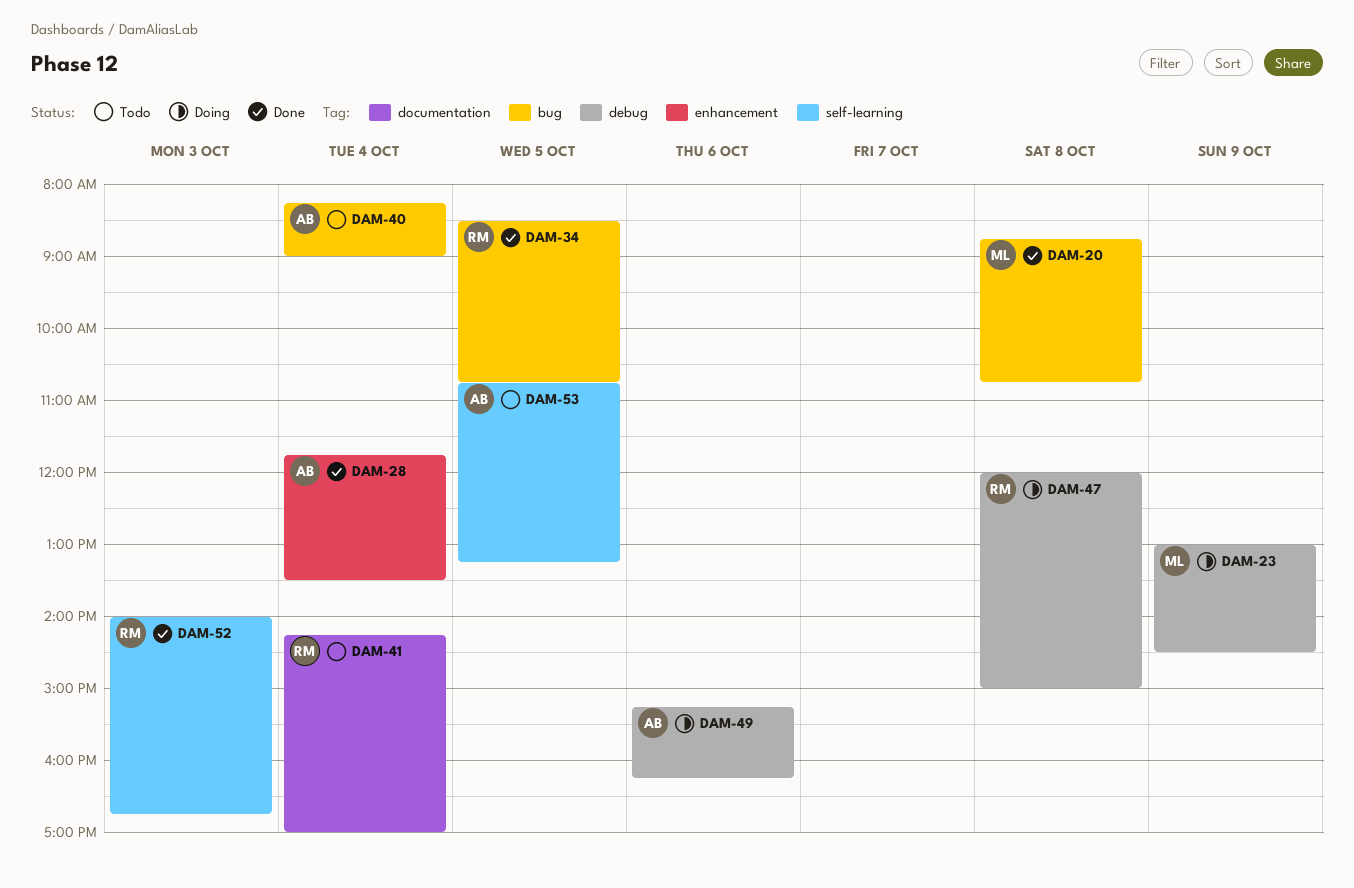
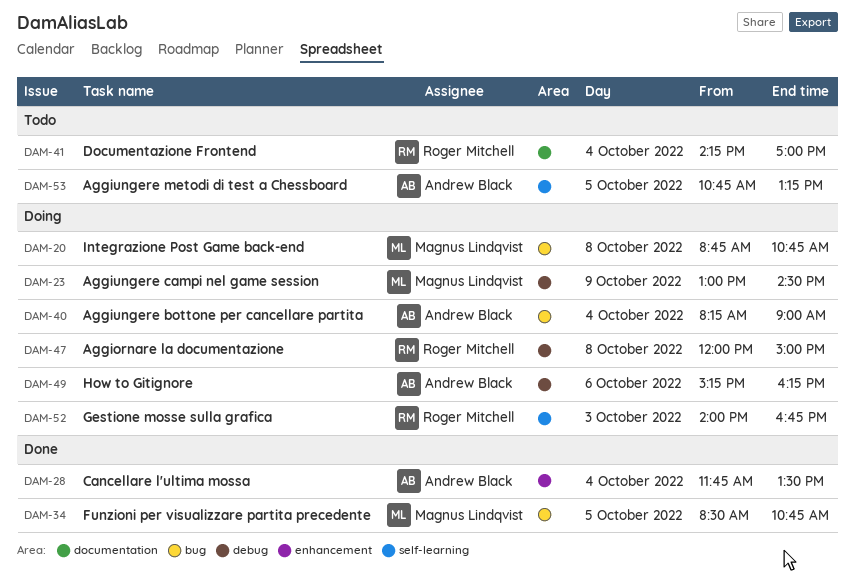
DAM-20, status: Done -> Doing
DAM-34, owner: Roger Mitchell -> Magnus Lindqvist
DAM-40, status: Todo -> Doing
DAM-52, status: Done -> Doing

